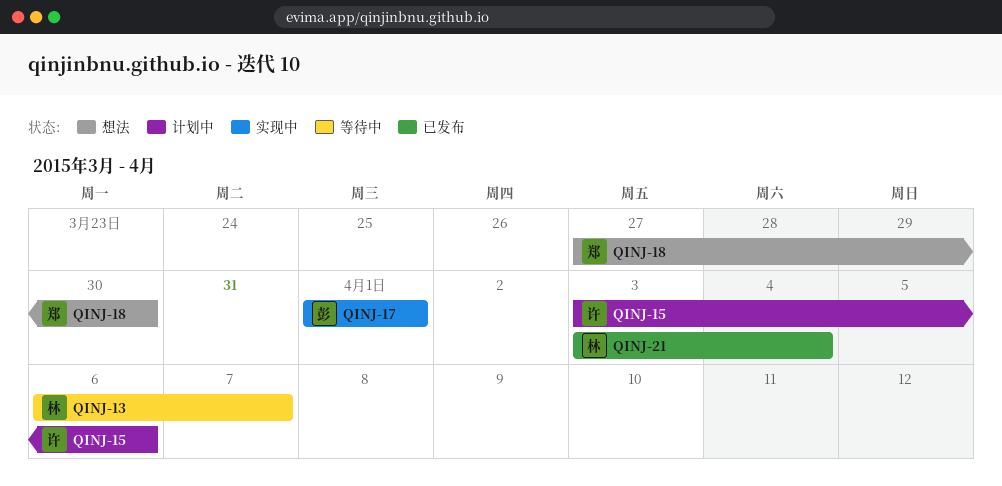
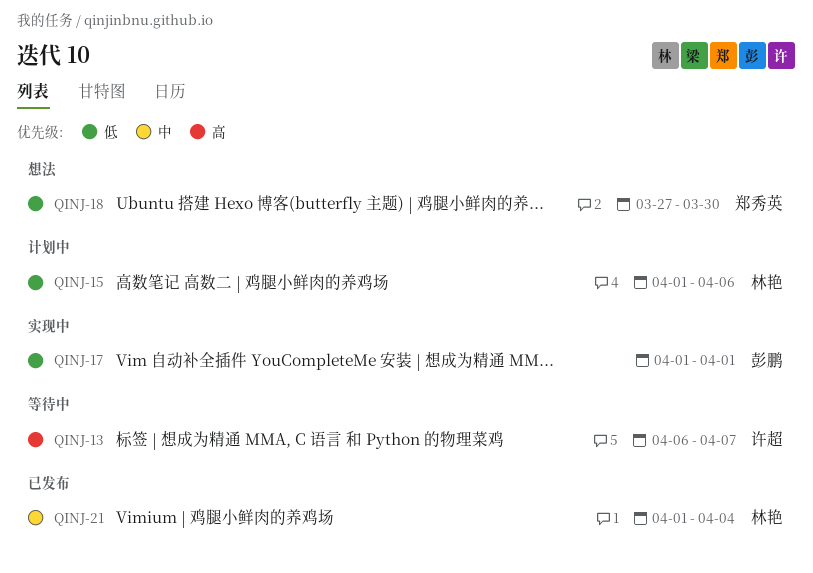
QINJ-13, owner: 林艳 -> 许超
QINJ-15, owner: 许超 -> 林艳
QINJ-15, start: Apr 3 -> Apr 1
QINJ-21, start: Apr 3 -> Apr 1

